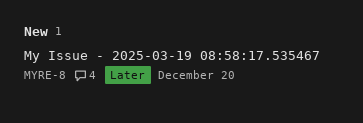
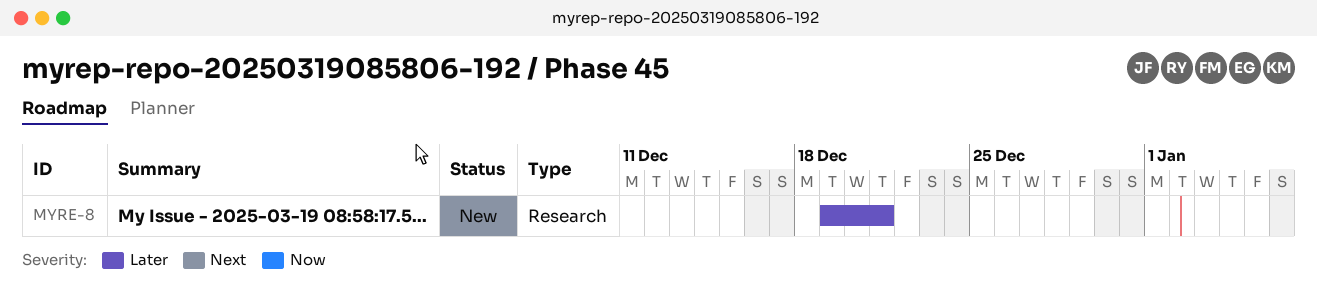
MYRE-8, due: Dec 20 -> Dec 21

